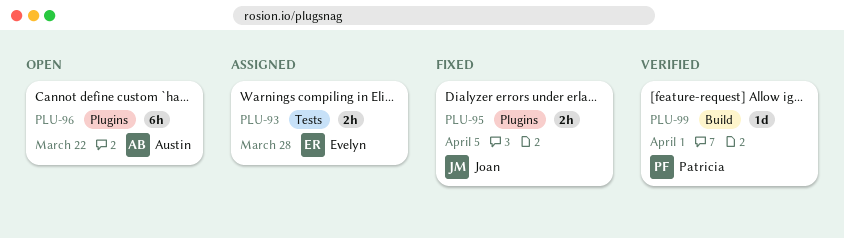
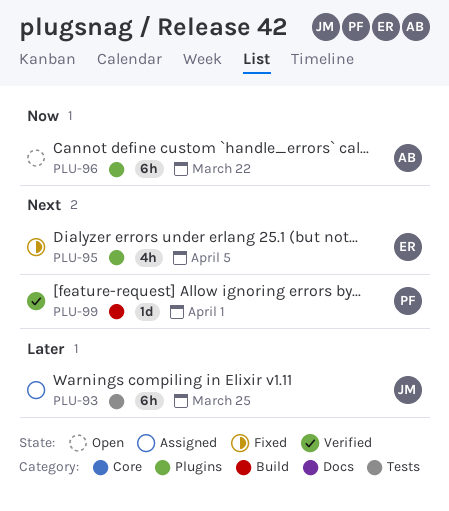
PLU-93, owner: Evelyn -> Joan
PLU-93, estimate: 2h -> 6h
PLU-93, due: Mar 28 -> Mar 25
PLU-95, owner: Joan -> Evelyn
PLU-95, estimate: 2h -> 4h

